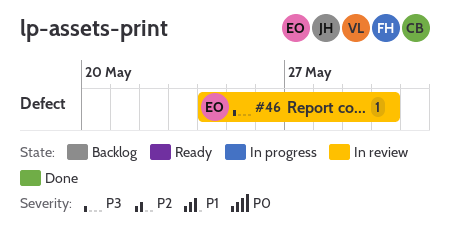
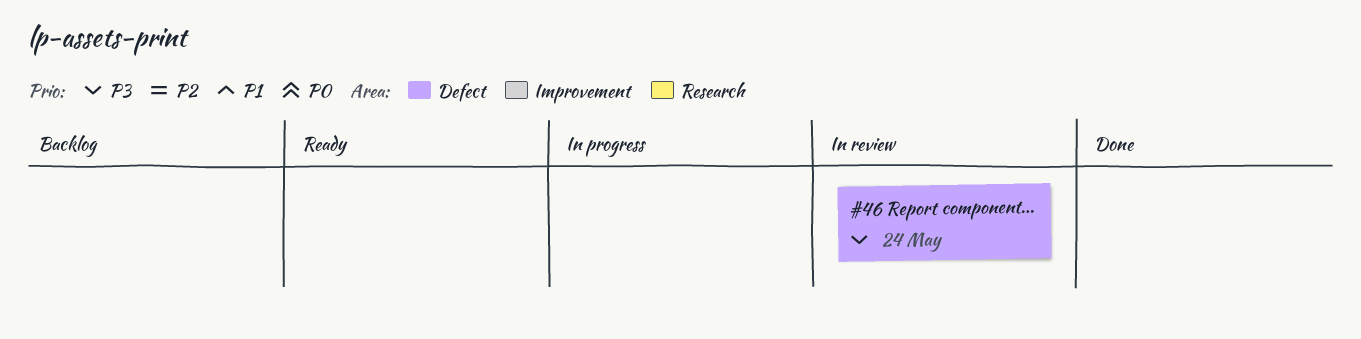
#46, due: May 30 -> May 24

